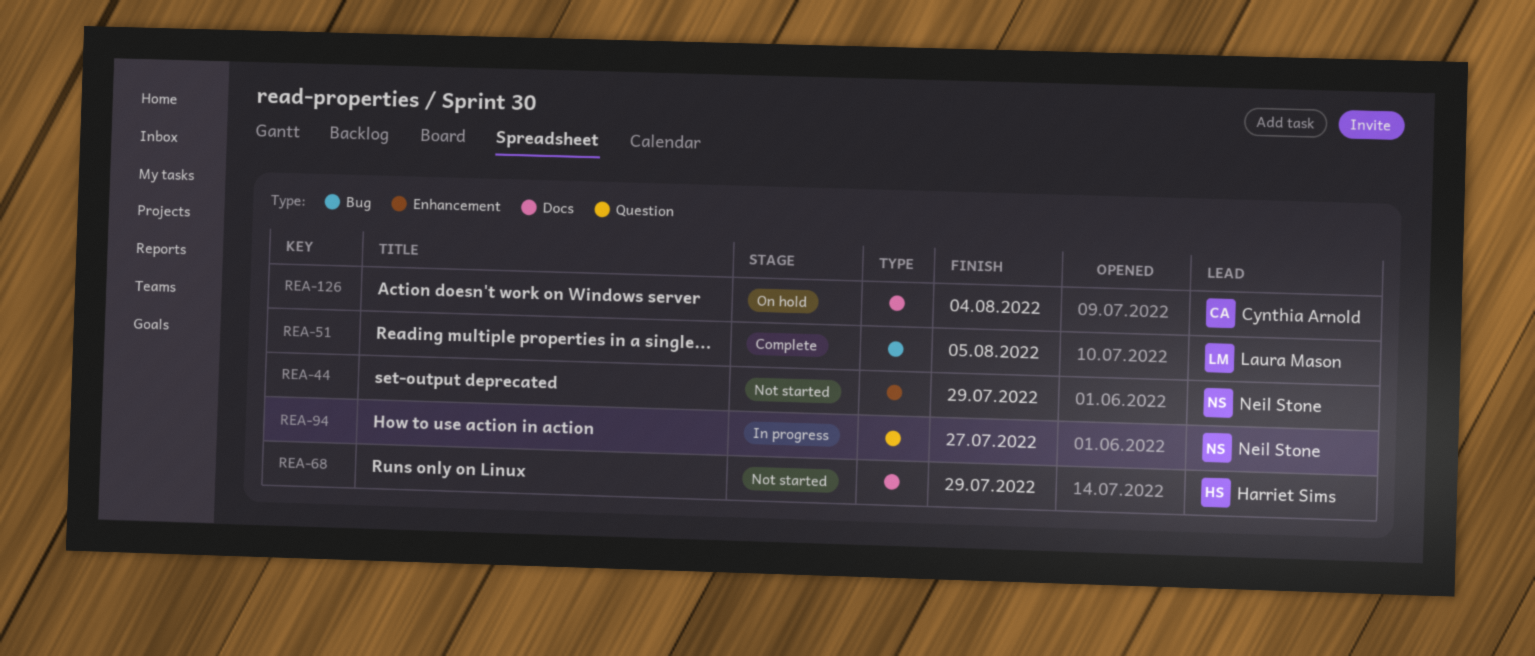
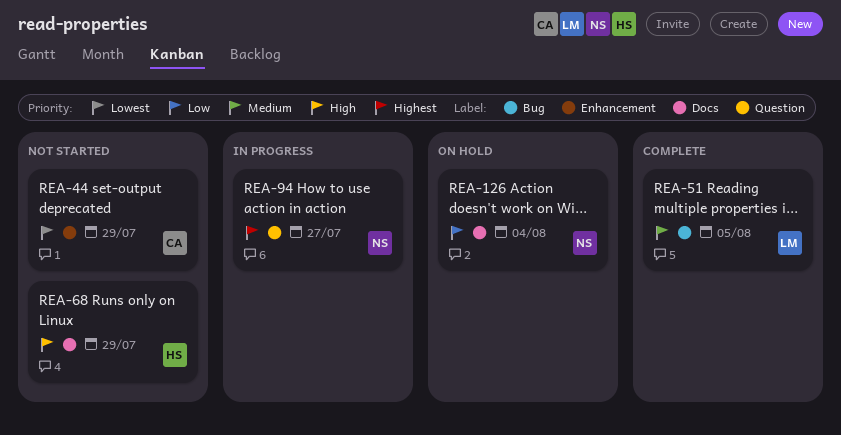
REA-44, owner: Neil Stone -> Cynthia Arnold
REA-126, owner: Cynthia Arnold -> Neil Stone

